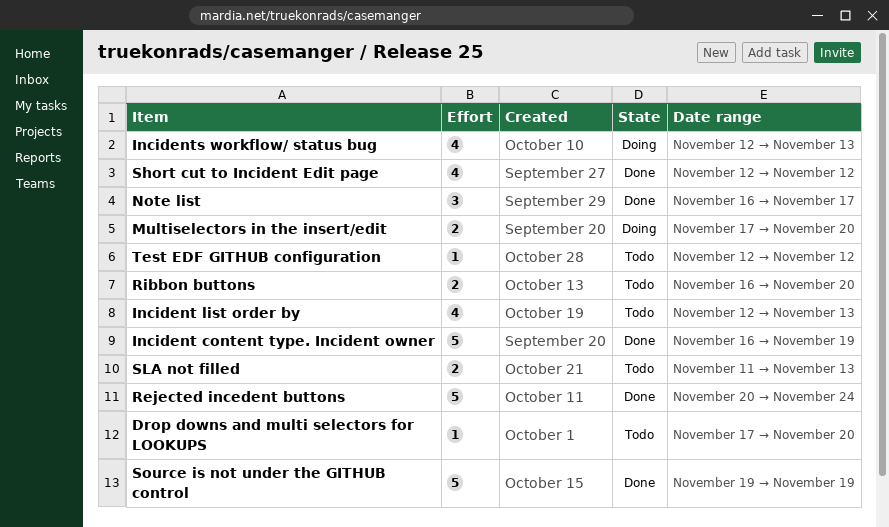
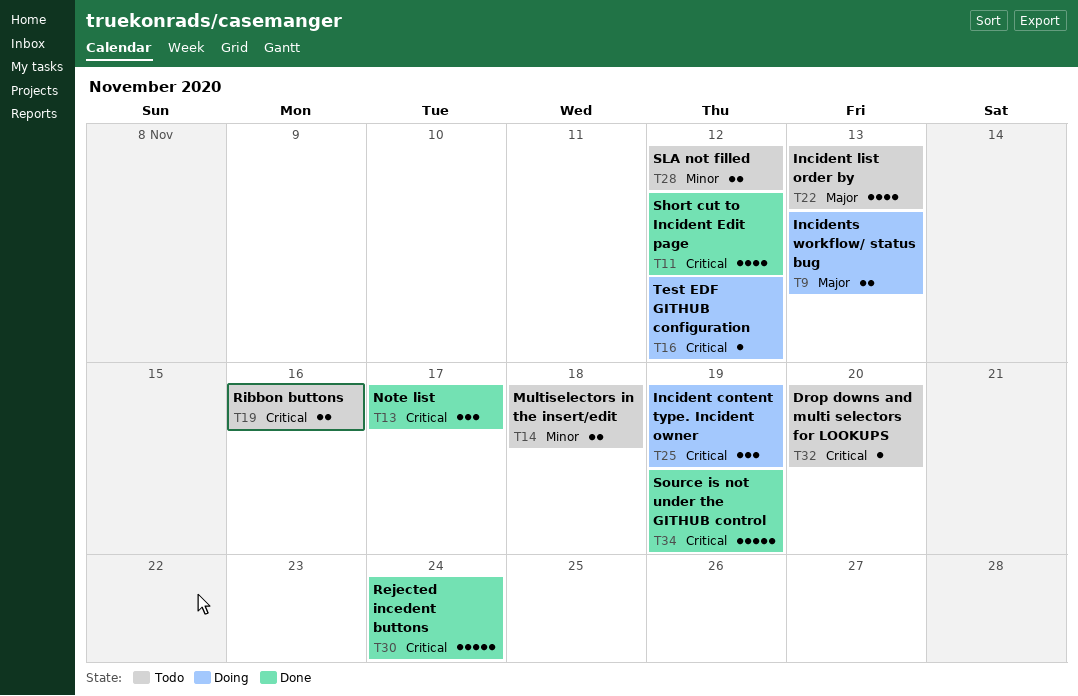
Incident content type. Incident owner, status: Done -> Doing
Incident content type. Incident owner, estimate: 5 -> 3
Incidents workflow/ status bug, estimate: 4 -> 2
Multiselectors in the insert/edit, status: Doing -> Todo
Multiselectors in the insert/edit, due: Nov 20 -> Nov 18
Ribbon buttons, due: Nov 20 -> Nov 16
SLA not filled, due: Nov 13 -> Nov 12
Test EDF GITHUB configuration, status: Todo -> Doing

